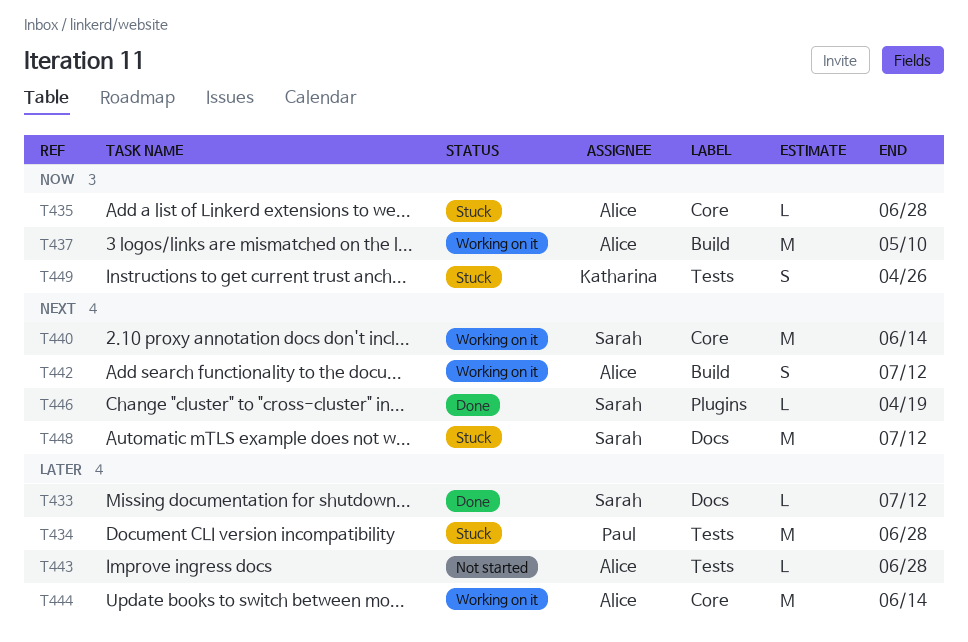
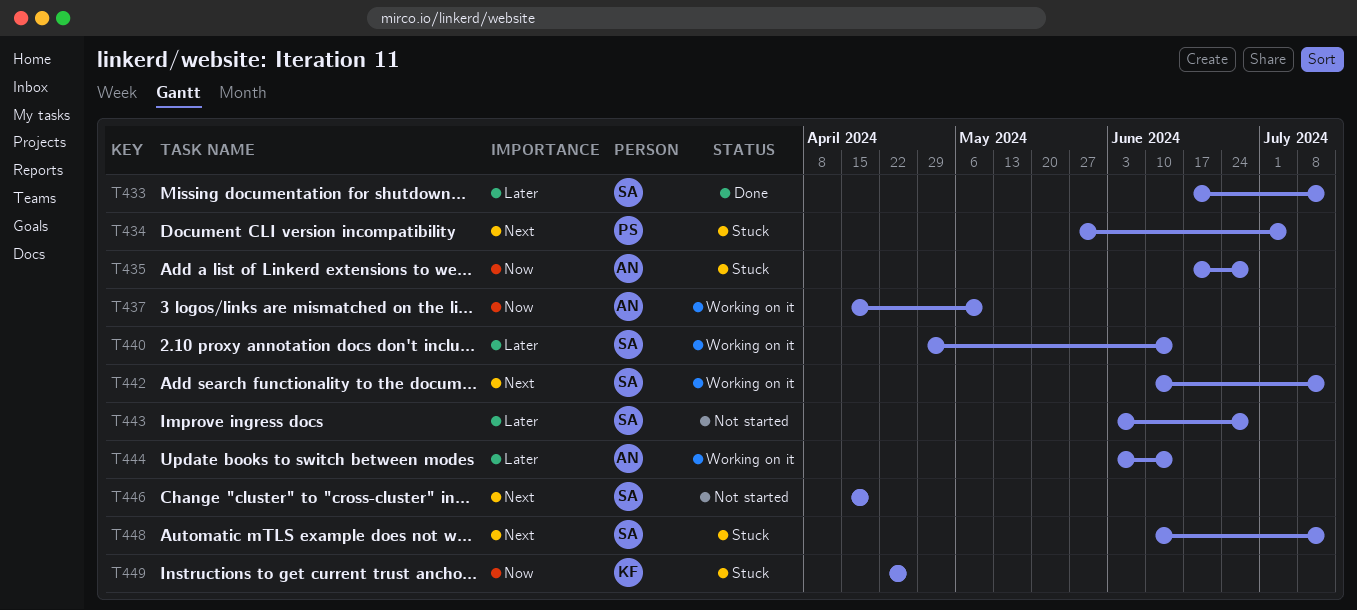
T434, priority: Later -> Next
T434, due: Jun 28 -> Jul 5
T440, priority: Next -> Later
T442, owner: Alice -> Sarah
T443, owner: Alice -> Sarah
T446, status: Done -> Not started

